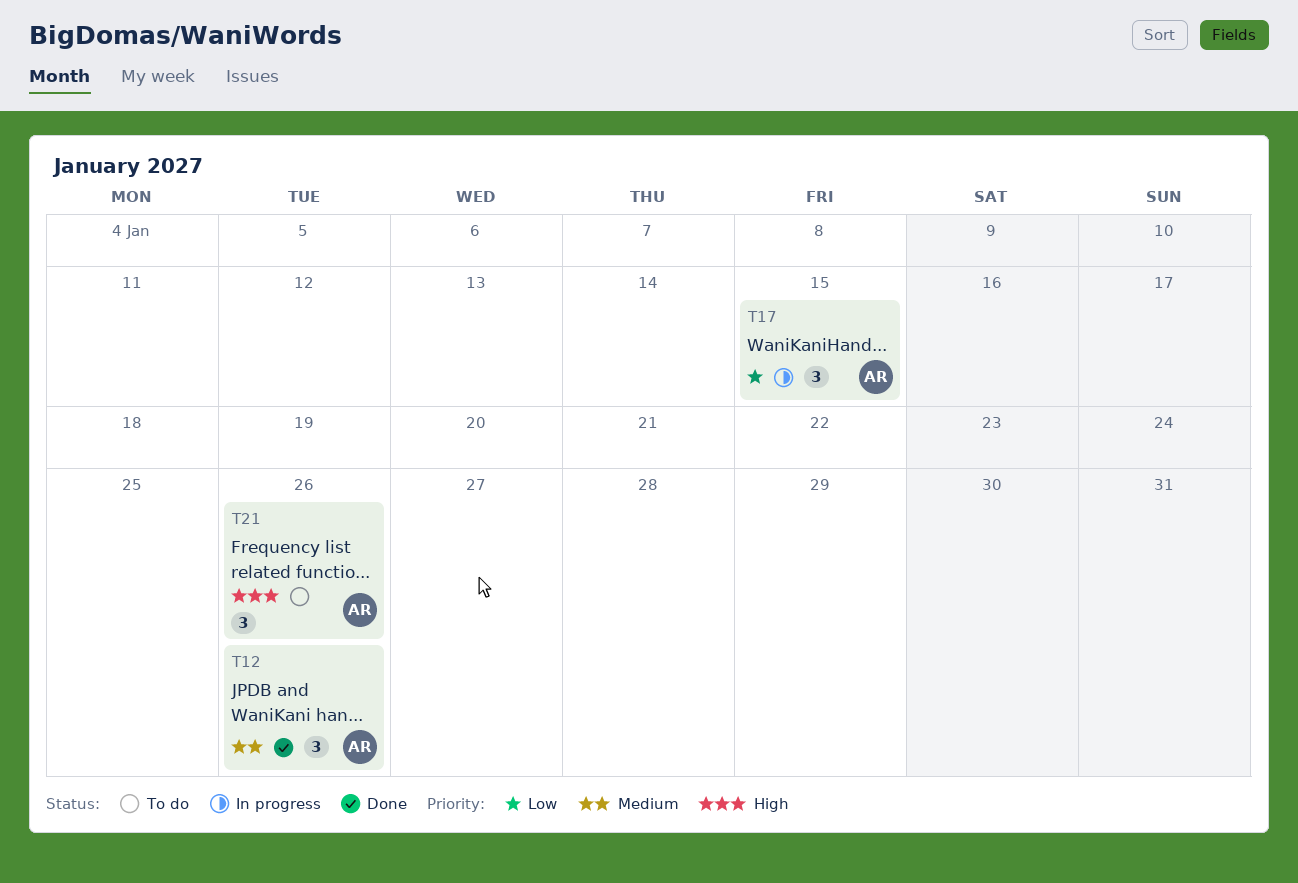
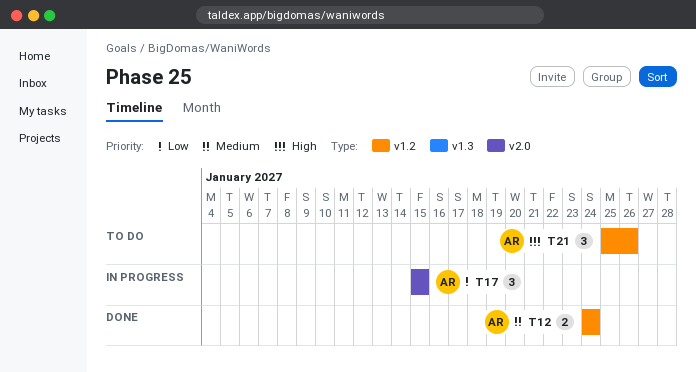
T12, estimate: 3 -> 2
T12, due: Jan 26 -> Jan 24

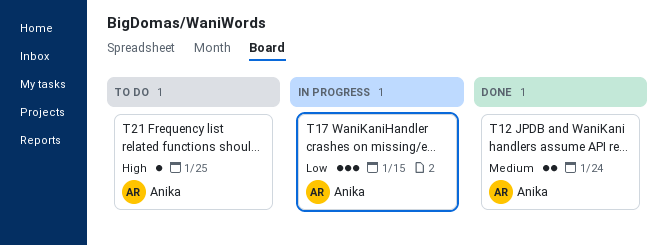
T21, estimate: 3 -> 1
T21, due: Jan 26 -> Jan 25

